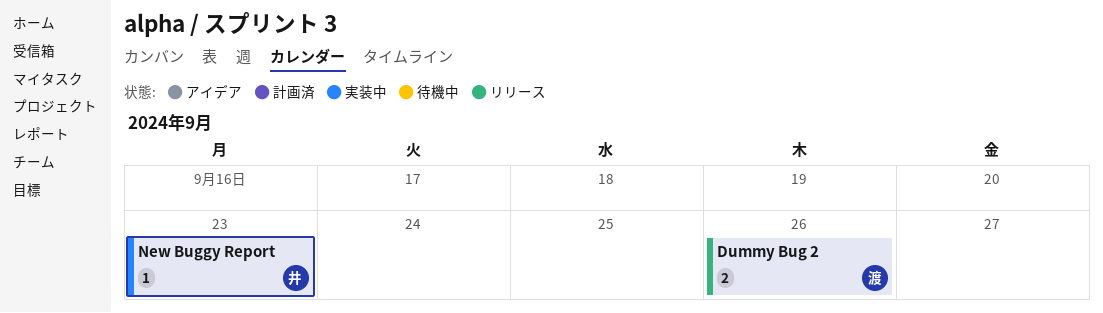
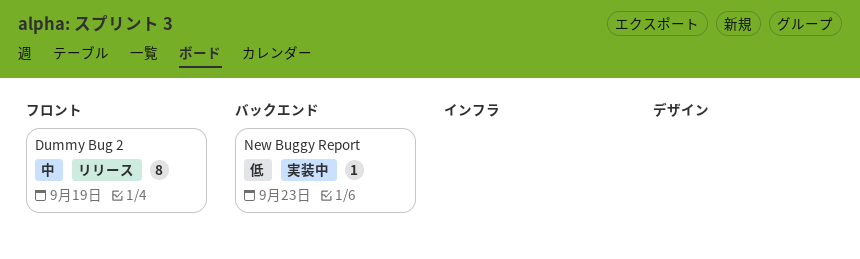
Dummy Bug 2, estimate: 2 -> 8
Dummy Bug 2, due: Sep 26 -> Sep 19

